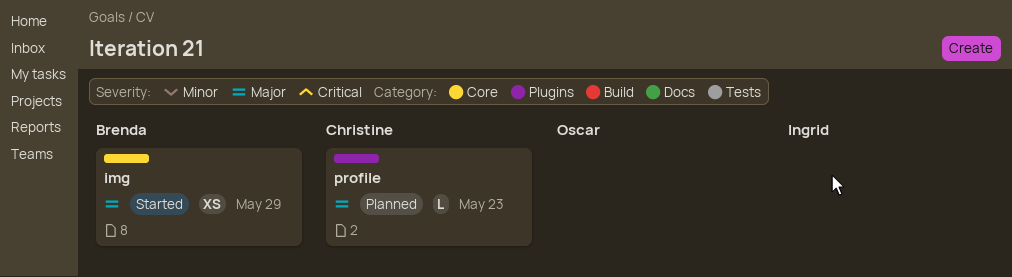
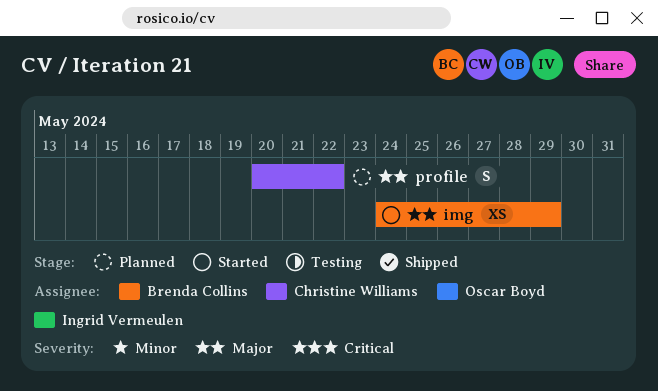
profile, estimate: L -> S
profile, due: May 23 -> May 22

